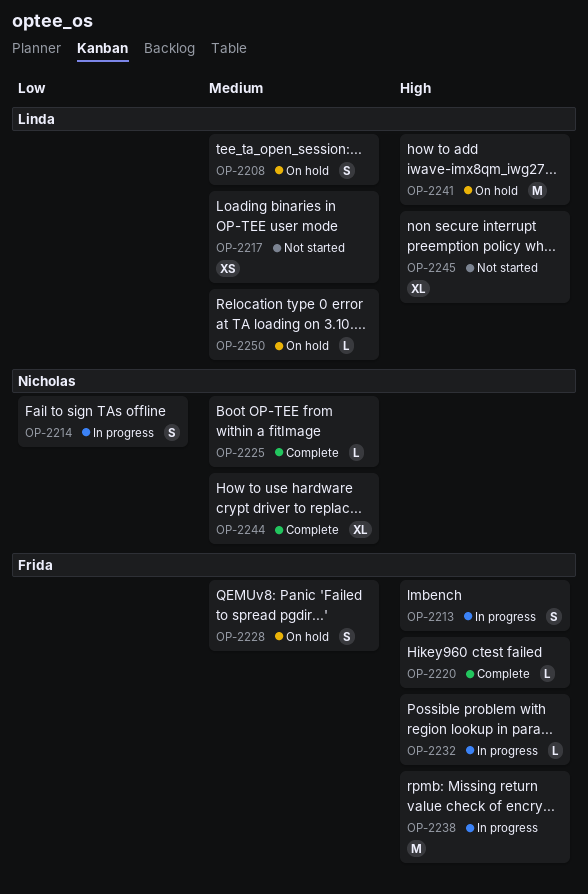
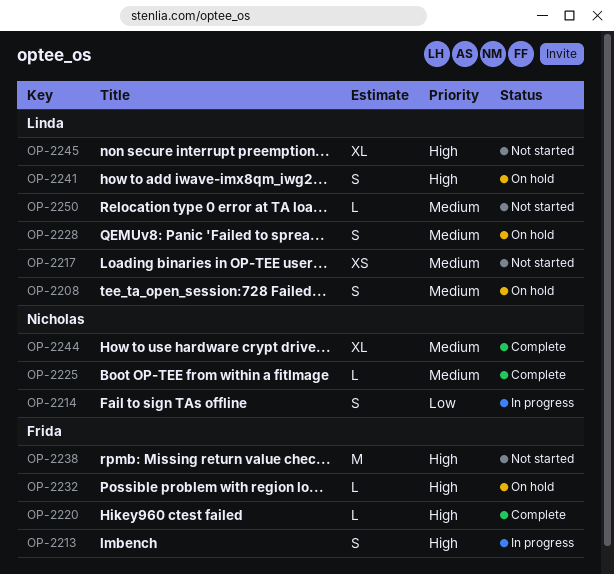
OP-2228, owner: Frida -> Linda
OP-2232, status: In progress -> On hold
OP-2238, status: In progress -> Not started
OP-2241, estimate: M -> S
OP-2250, status: On hold -> Not started

